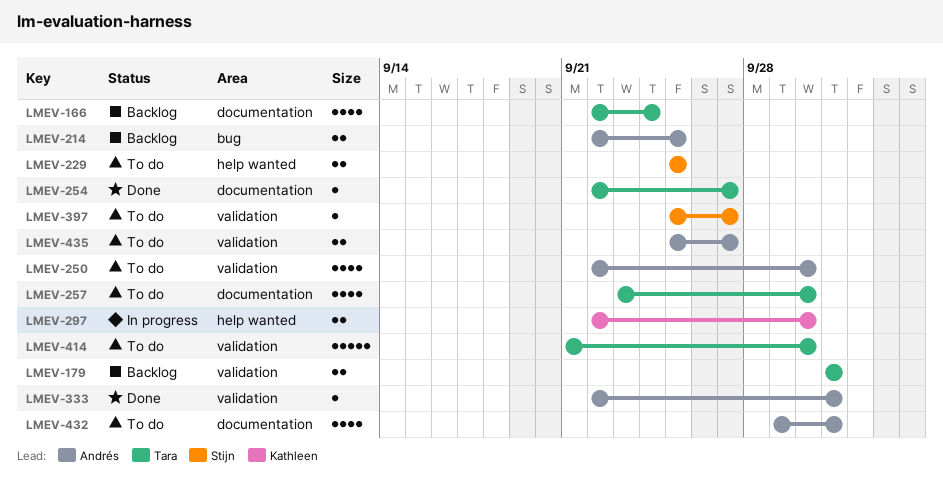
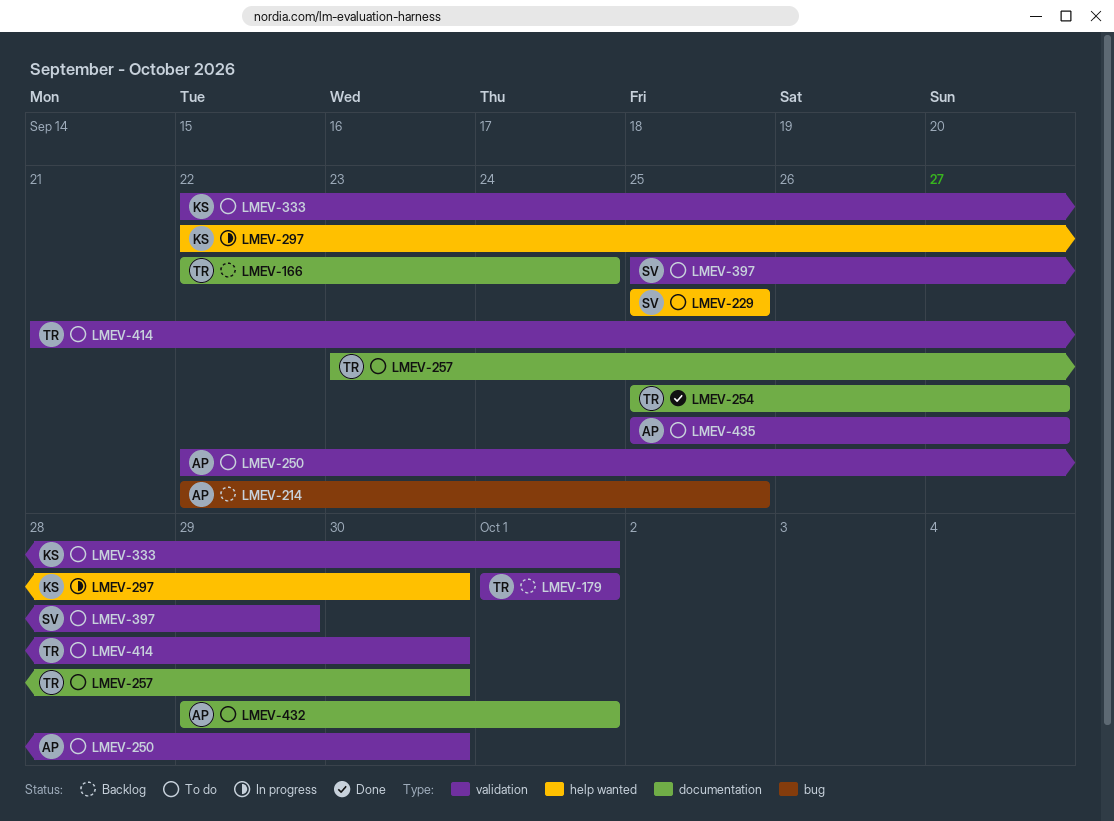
LMEV-254, start: Sep 22 -> Sep 25
LMEV-333, status: Done -> To do
LMEV-333, owner: Andrés -> Kathleen
LMEV-397, due: Sep 27 -> Sep 29

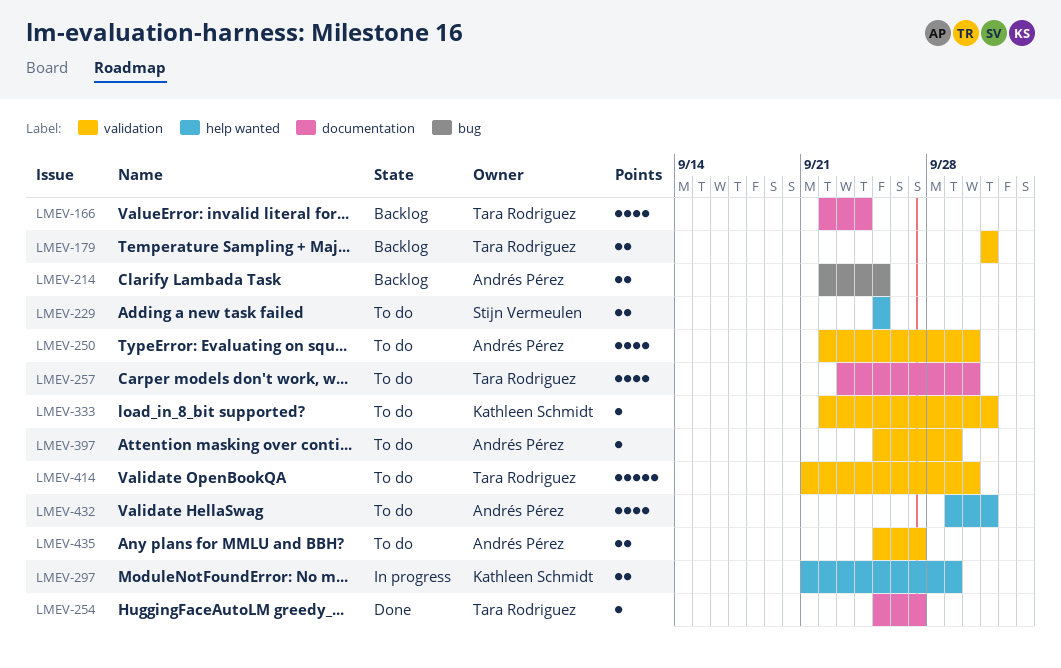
LMEV-297, start: Sep 22 -> Sep 21
LMEV-297, due: Sep 30 -> Sep 29
LMEV-397, owner: Stijn Vermeulen -> Andrés Pérez
LMEV-432, label: documentation -> help wanted

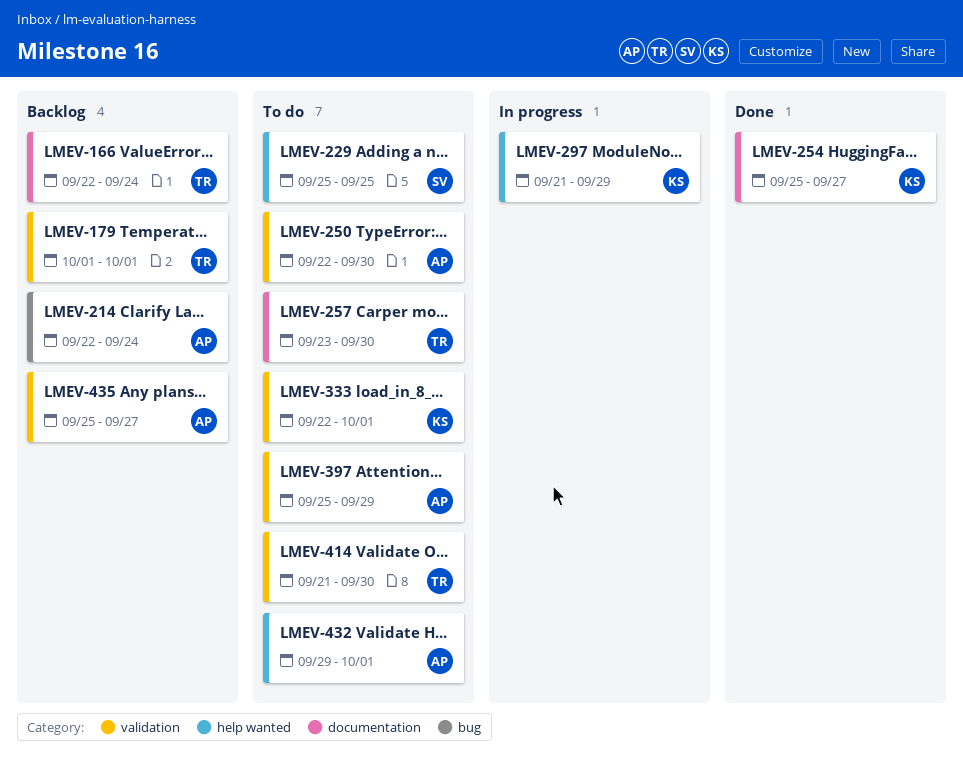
LMEV-214, due: Sep 25 -> Sep 24
LMEV-254, owner: Tara Rodriguez -> Kathleen Schmidt
LMEV-435, status: To do -> Backlog

